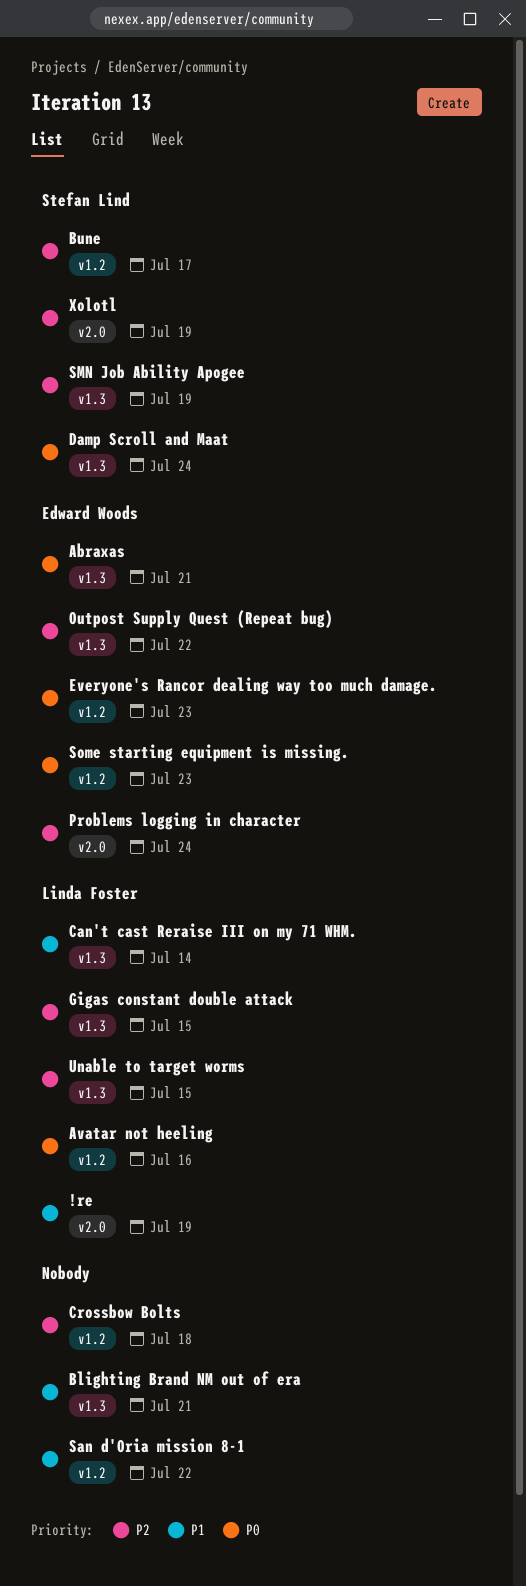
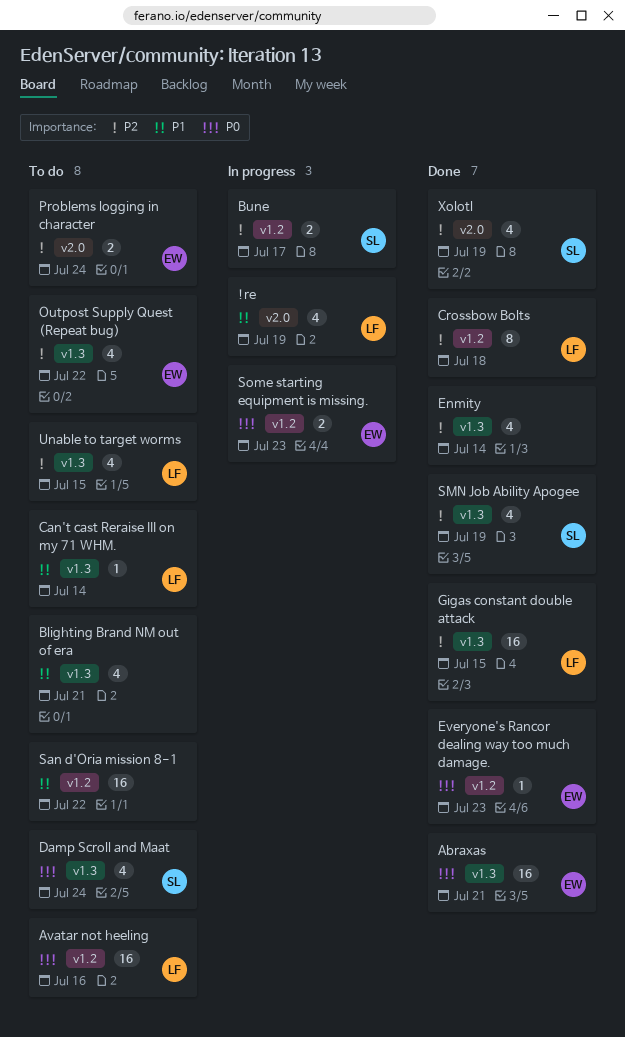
Crossbow Bolts, owner: none -> Linda Foster
Enmity: none -> present

